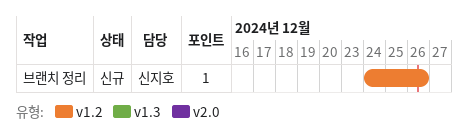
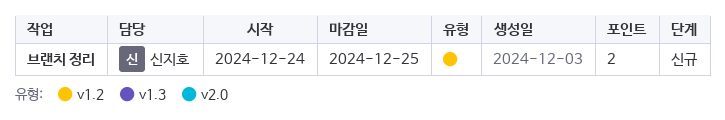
브랜치 정리, estimate: 1 -> 2
브랜치 정리, due: Dec 26 -> Dec 25

